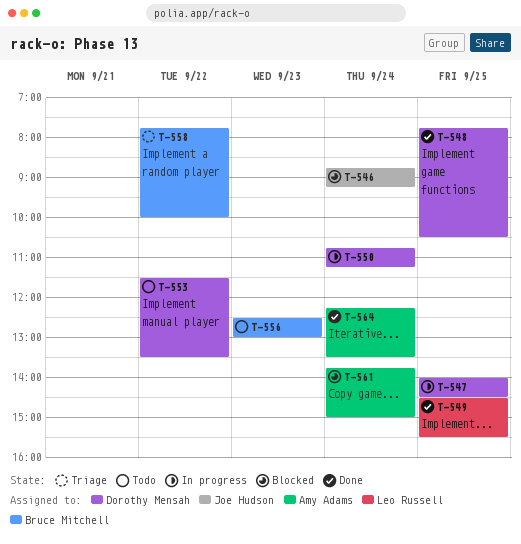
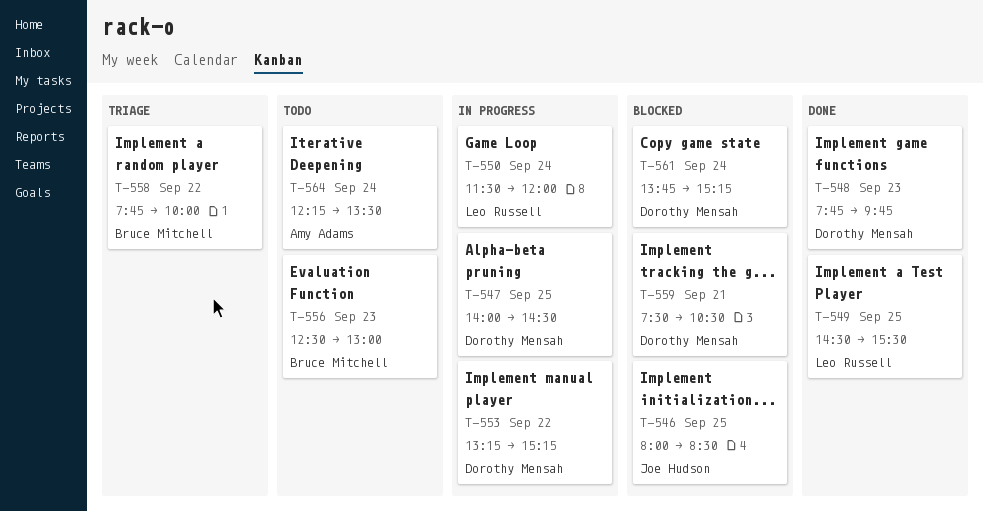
T-546, day: Sep 24 -> Sep 25
T-546, begins: 08:45 -> 08:00
T-546, ends: 09:15 -> 08:30
T-548, day: Sep 25 -> Sep 23
T-548, ends: 10:30 -> 09:45
T-550, owner: Dorothy Mensah -> Leo Russell
T-550, begins: 10:45 -> 11:30
T-550, ends: 11:15 -> 12:00
T-553, status: Todo -> In progress
T-553, begins: 11:30 -> 13:15
T-553, ends: 13:30 -> 15:15
T-559: none -> present
T-561, owner: Amy Adams -> Dorothy Mensah
T-561, ends: 15:00 -> 15:15
T-564, status: Done -> Todo

